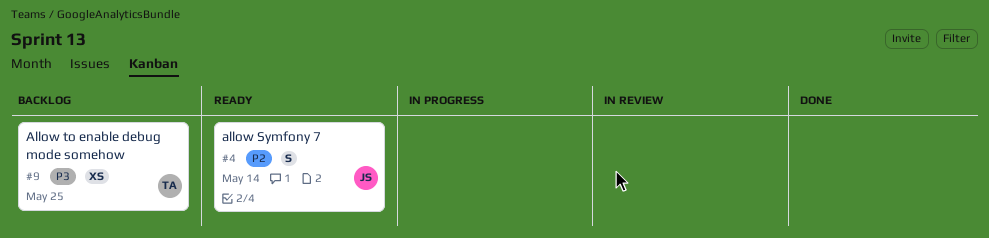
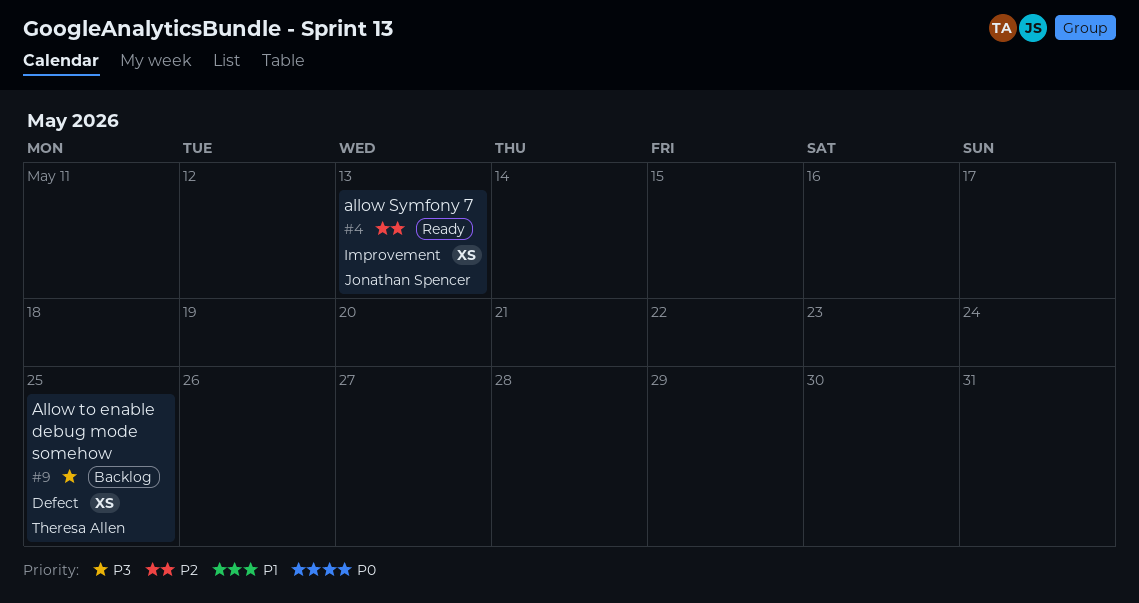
#4, estimate: S -> XS
#4, due: May 14 -> May 13

